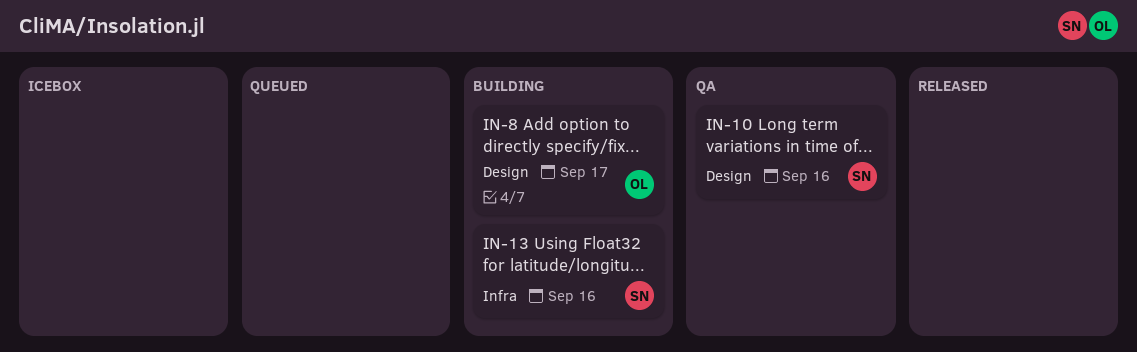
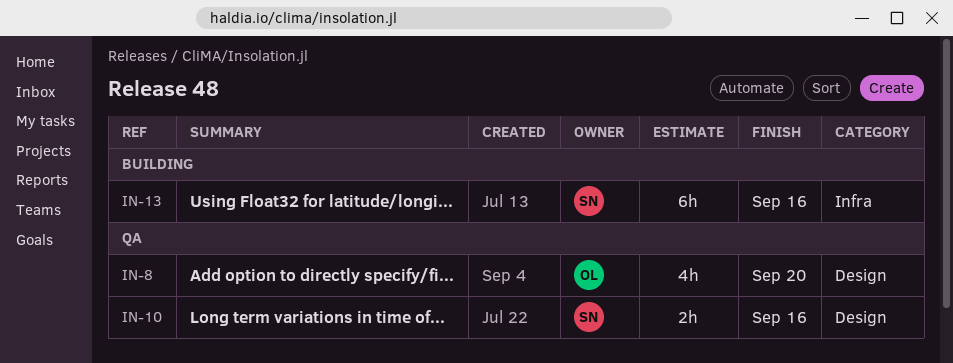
IN-8, status: Building -> QA
IN-8, due: Sep 17 -> Sep 20

